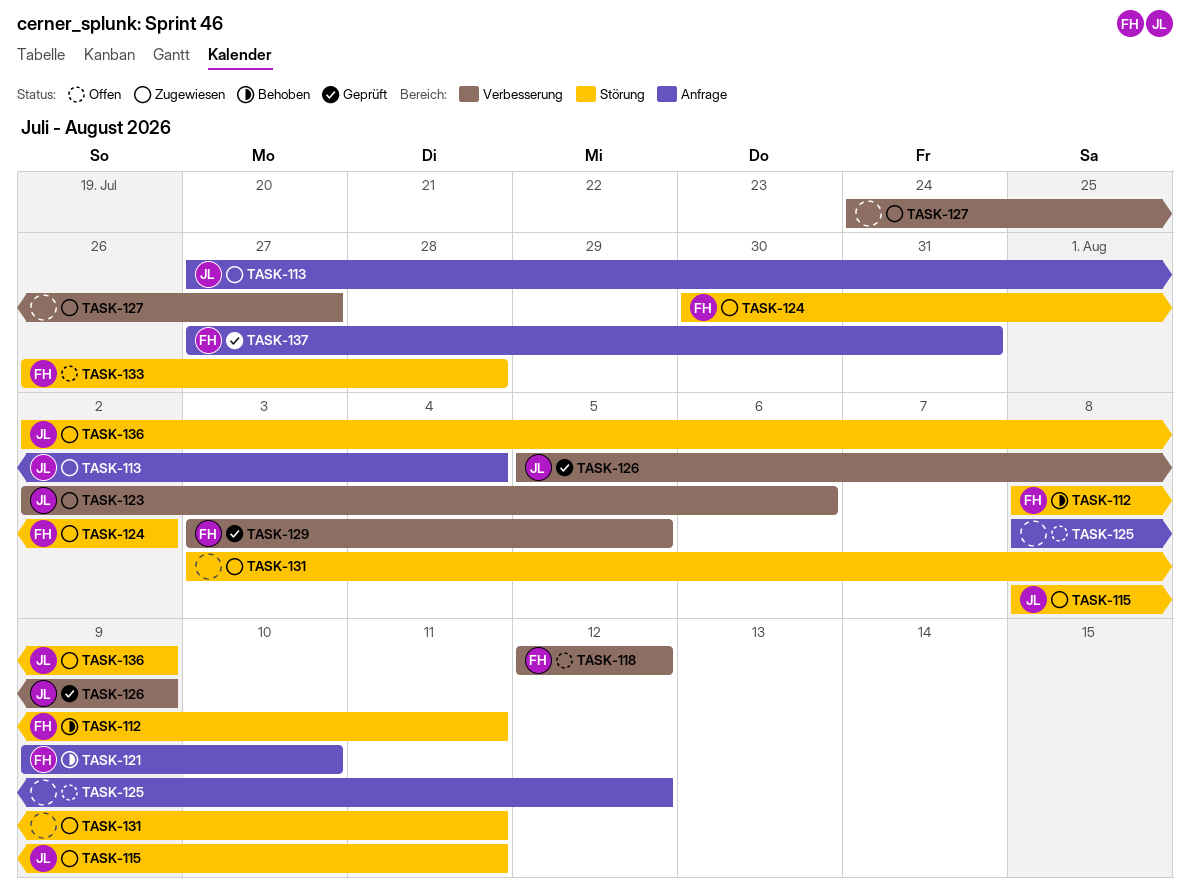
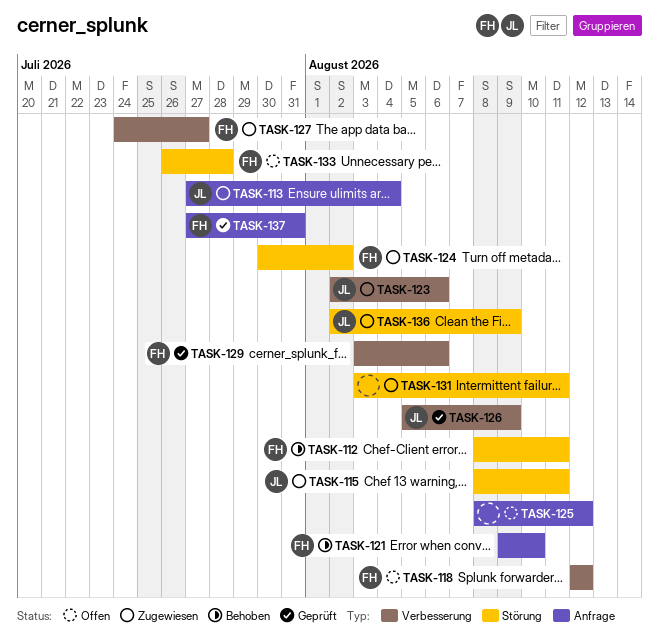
TASK-127, owner: none -> FH
TASK-129, due: Aug 5 -> Aug 6

